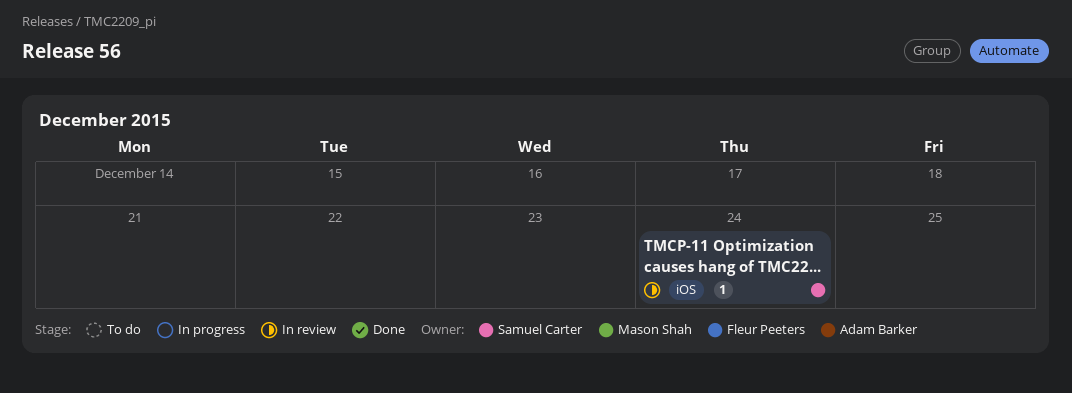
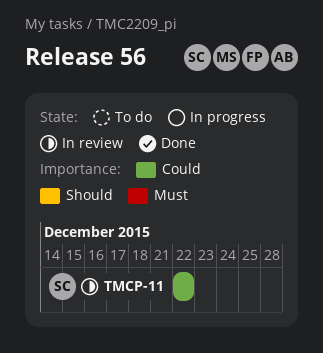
TMCP-11, due: Dec 24 -> Dec 22

